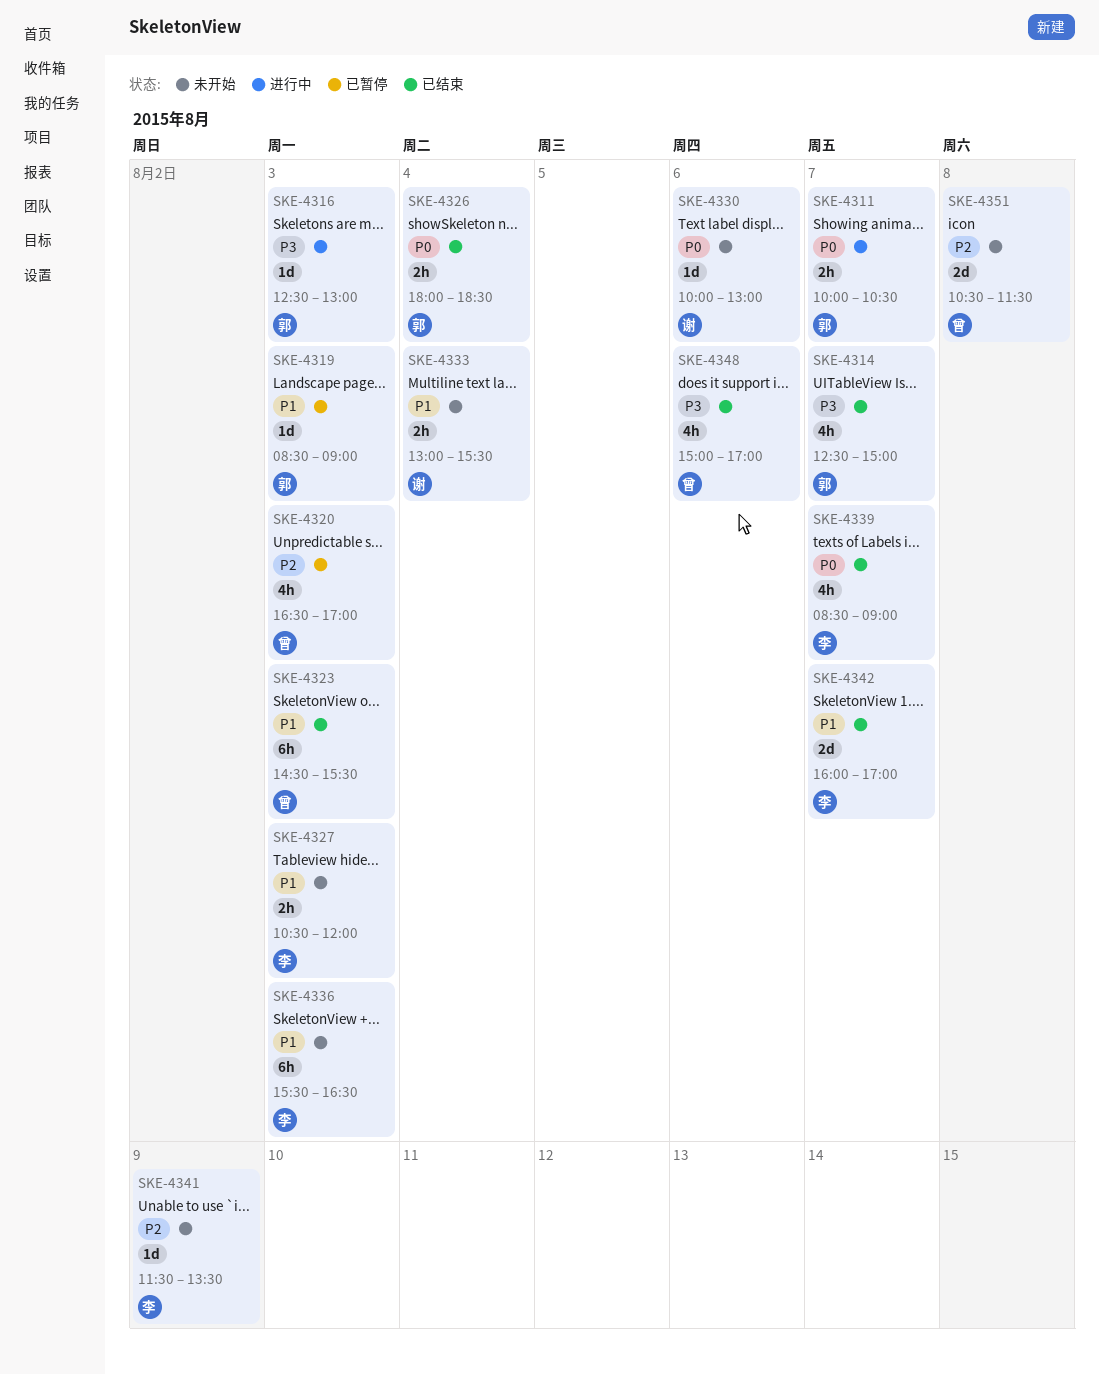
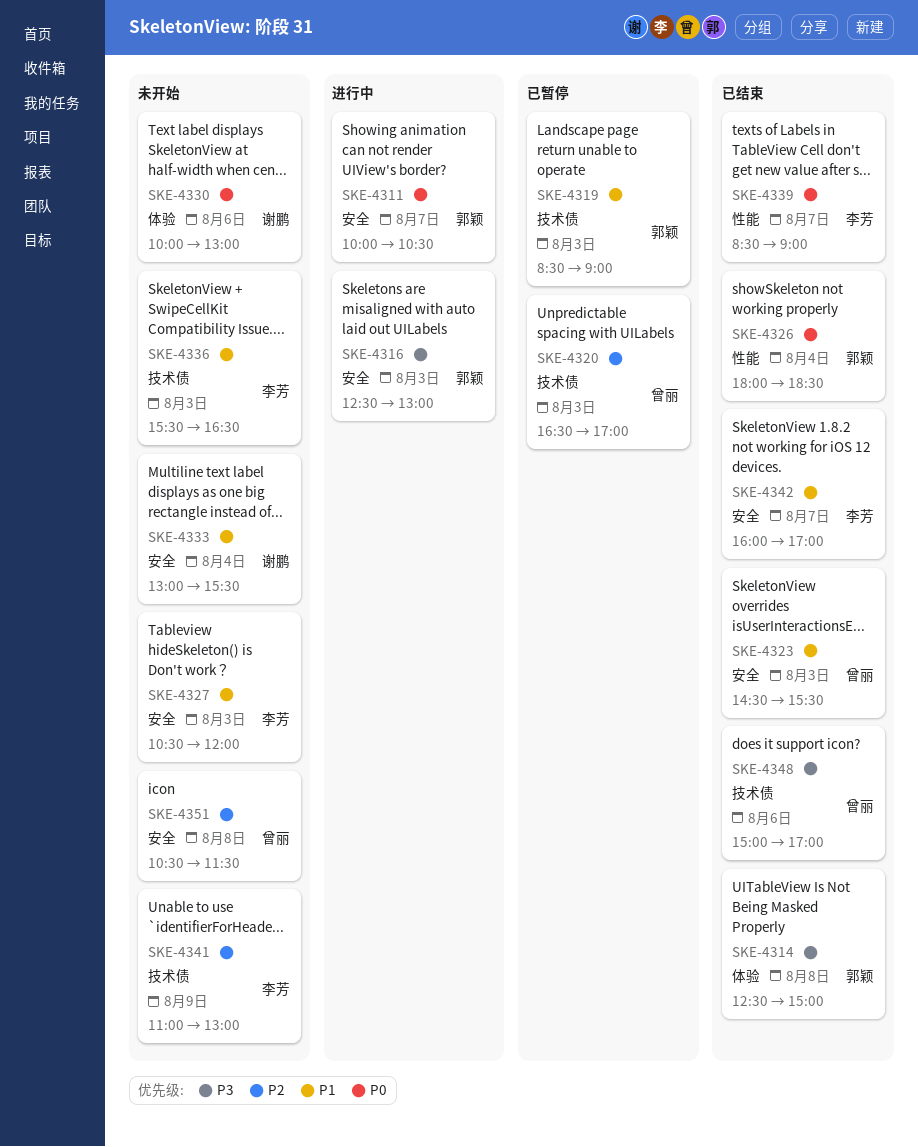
SKE-4314, day: Aug 7 -> Aug 8
SKE-4341, begins: 11:30 -> 11:00
SKE-4341, ends: 13:30 -> 13:00

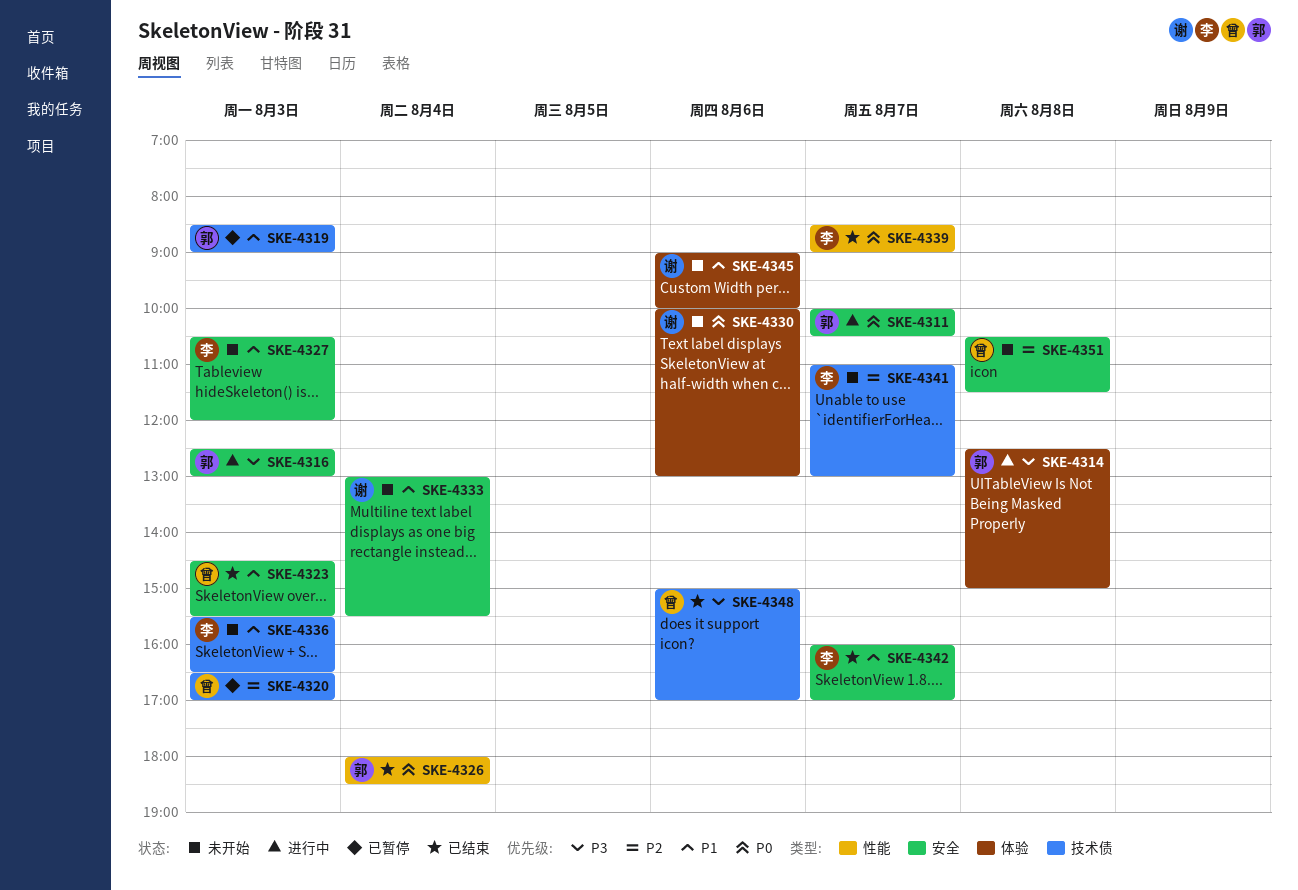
SKE-4314, status: 已结束 -> 进行中
SKE-4341, day: Aug 9 -> Aug 7
SKE-4345: none -> present

